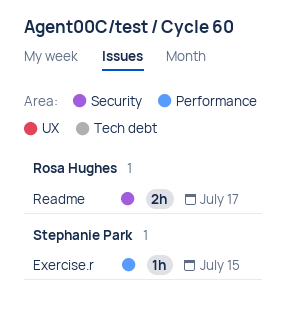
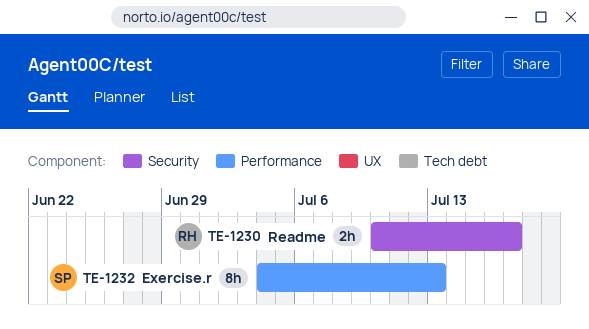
Exercise.r, estimate: 1h -> 8h
Exercise.r, due: Jul 15 -> Jul 13

